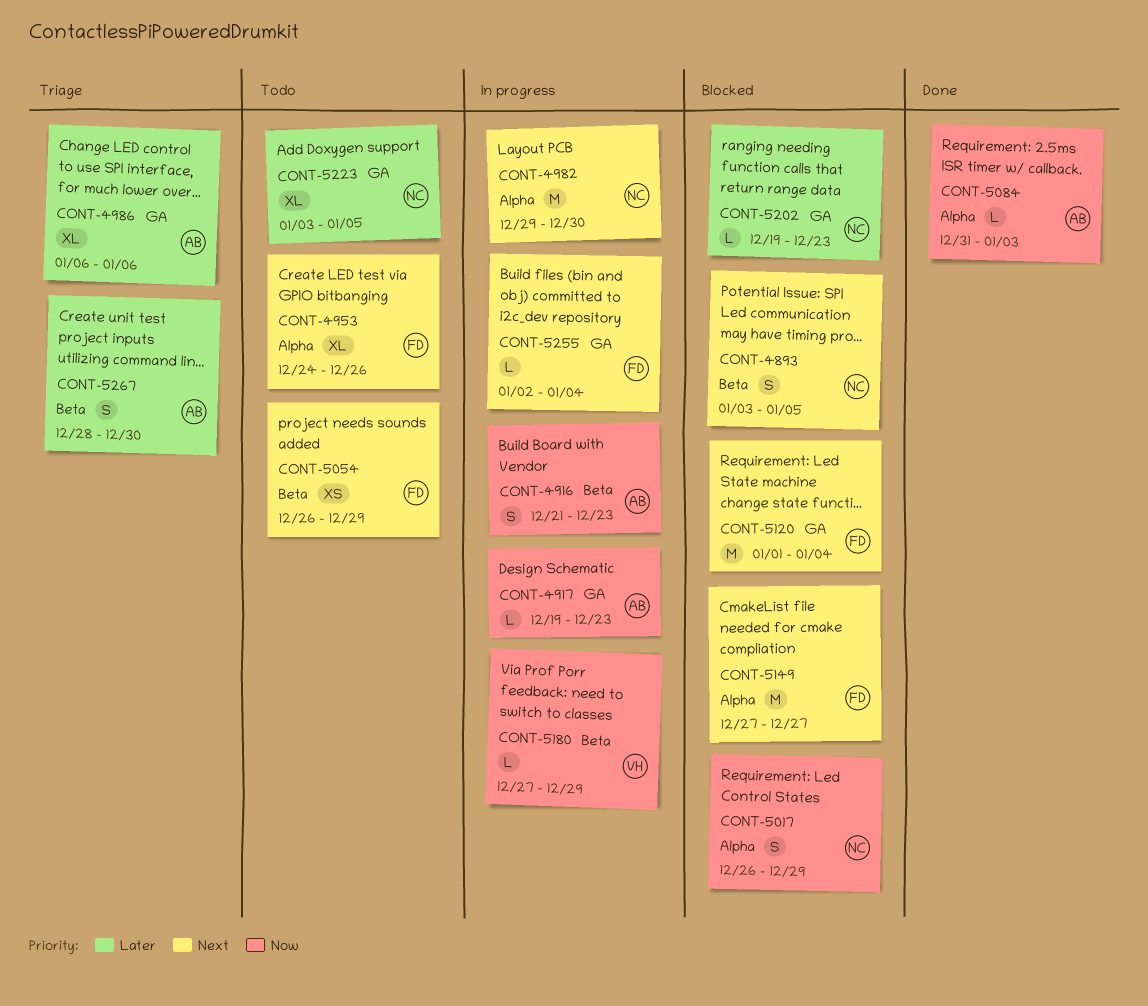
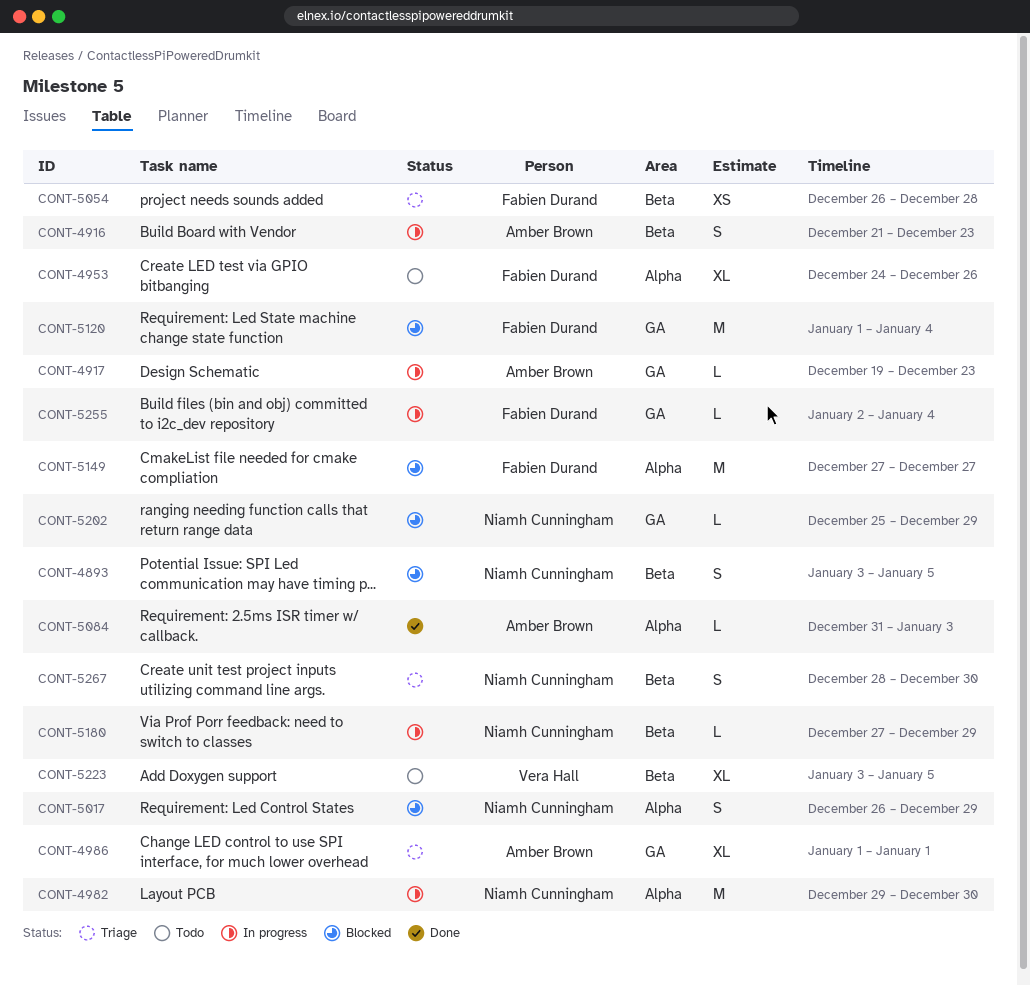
CONT-4986, start: Jan 6 -> Jan 1
CONT-4986, due: Jan 6 -> Jan 1
CONT-5054, status: Todo -> Triage
CONT-5054, due: Dec 29 -> Dec 28
CONT-5180, owner: Vera Hall -> Niamh Cunningham
CONT-5202, start: Dec 19 -> Dec 25
CONT-5202, due: Dec 23 -> Dec 29
CONT-5223, owner: Niamh Cunningham -> Vera Hall
CONT-5223, label: GA -> Beta
CONT-5267, owner: Amber Brown -> Niamh Cunningham

